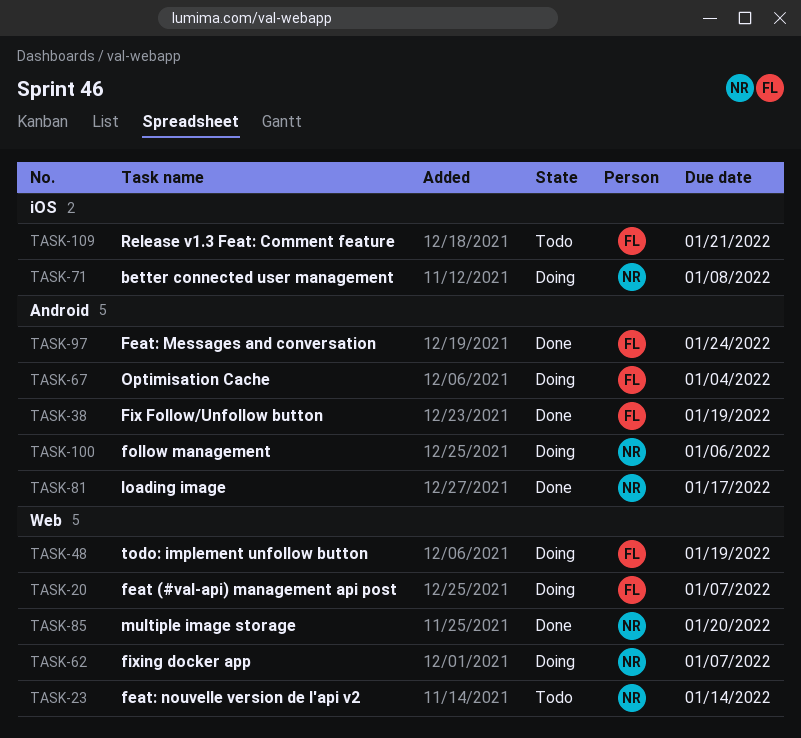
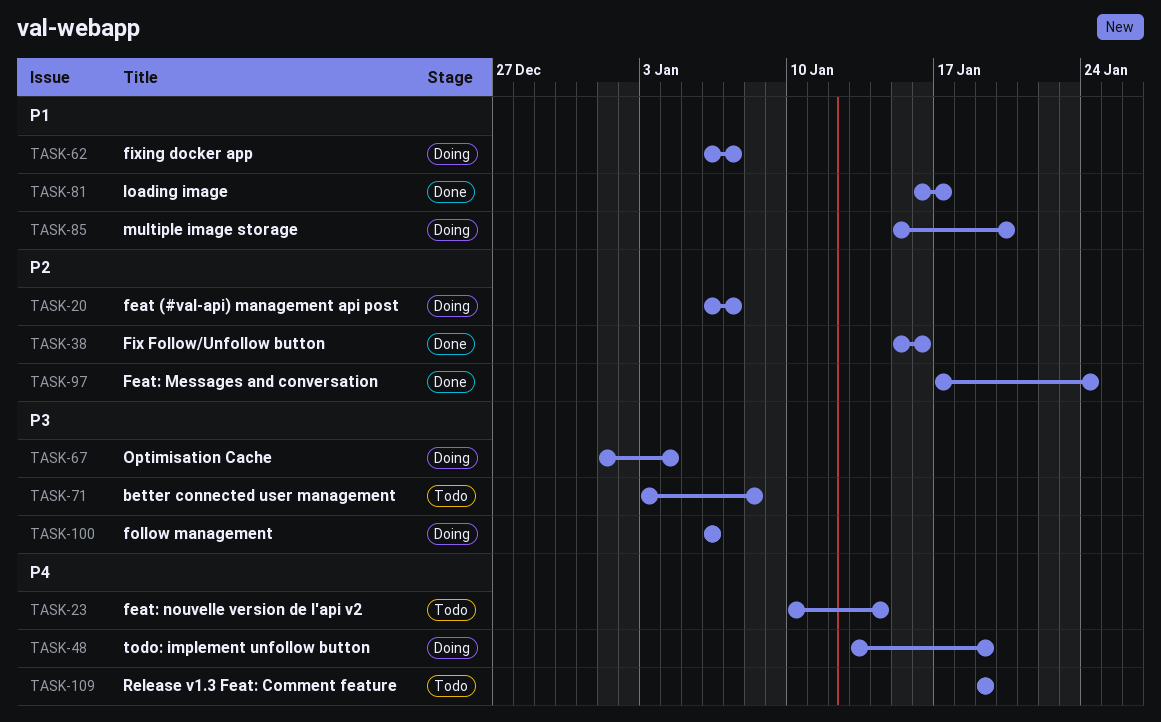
TASK-38, due: Jan 19 -> Jan 16
TASK-71, status: Doing -> Todo
TASK-85, status: Done -> Doing
TASK-109, due: Jan 21 -> Jan 19

